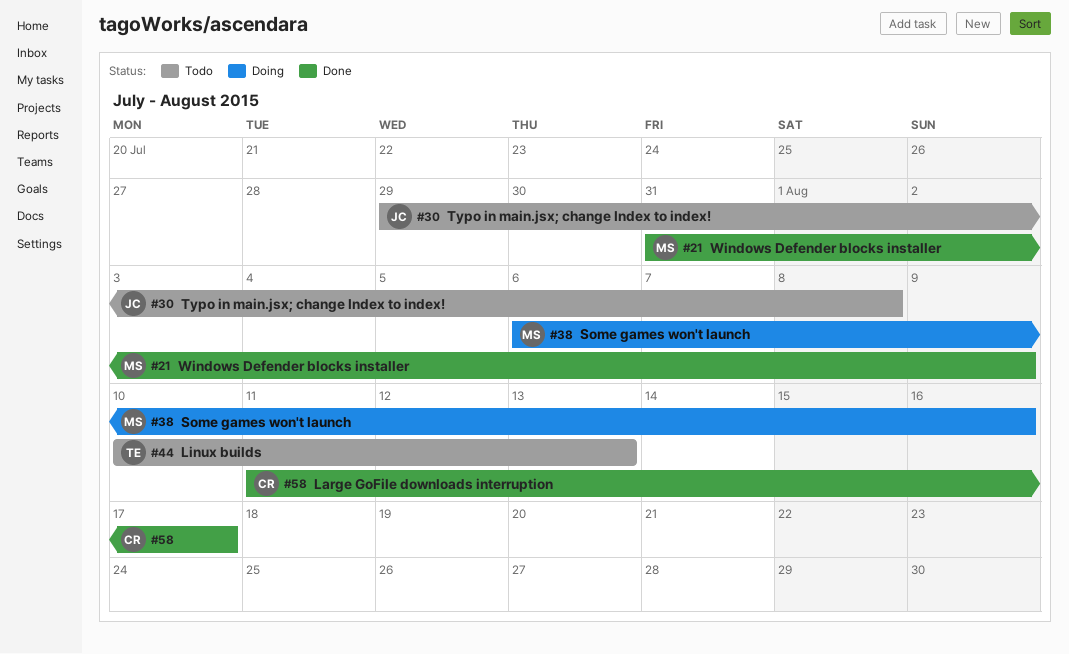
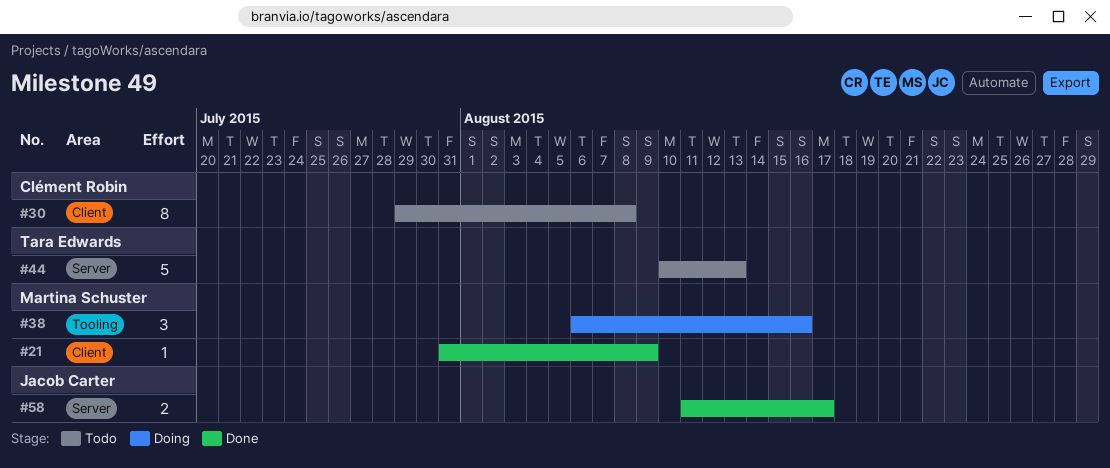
#30, owner: Jacob Carter -> Clément Robin
#58, owner: Clément Robin -> Jacob Carter

